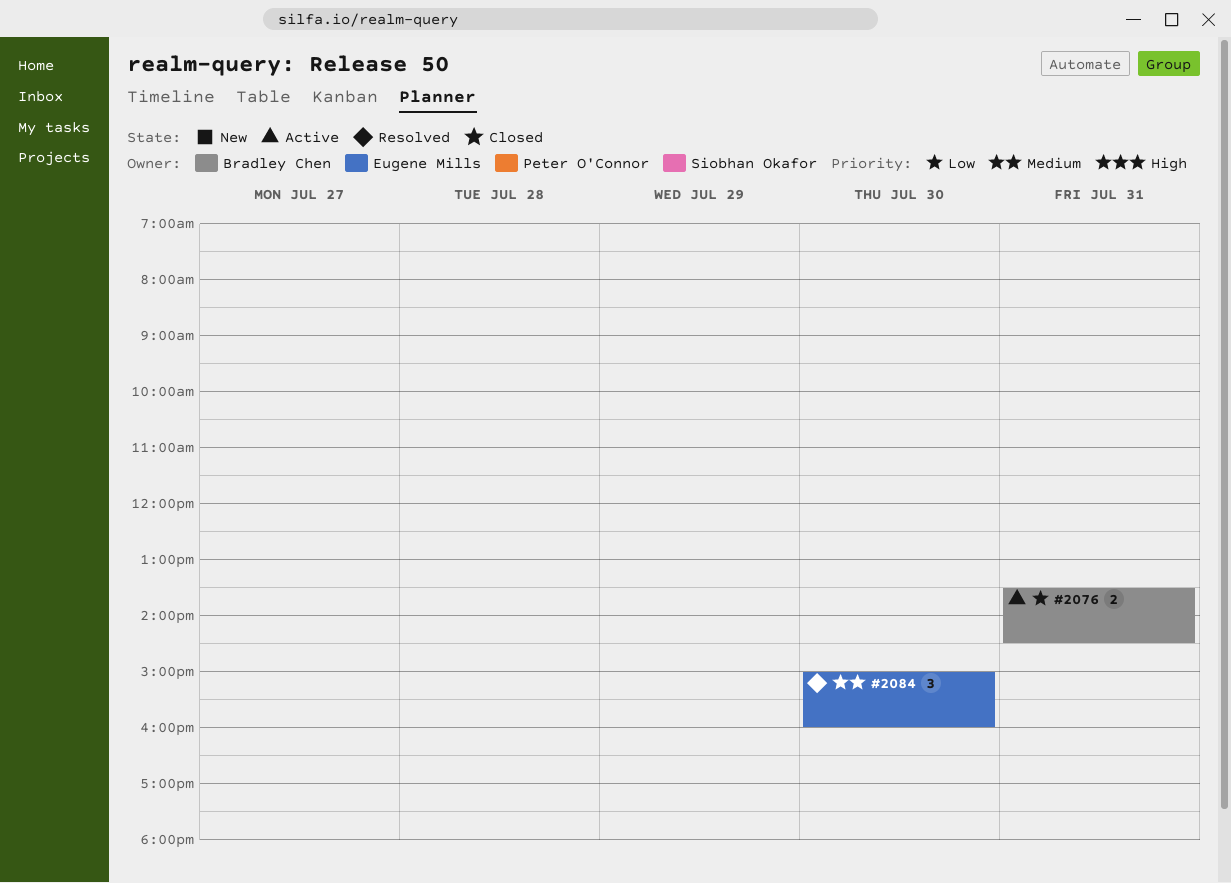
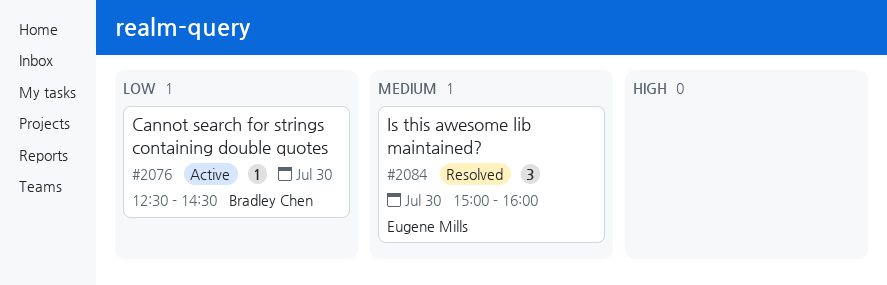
#2076, estimate: 2 -> 1
#2076, day: Jul 31 -> Jul 30
#2076, begins: 13:30 -> 12:30

